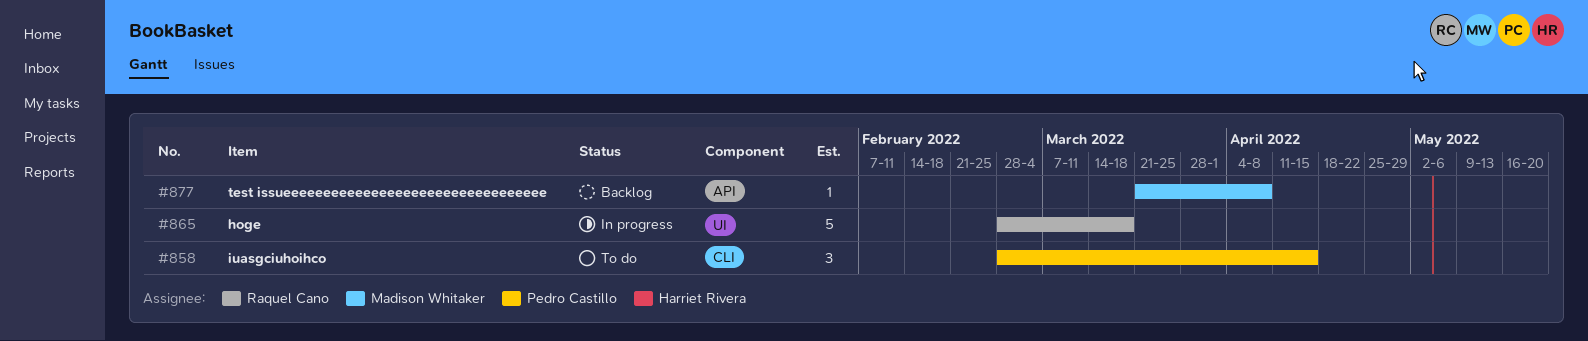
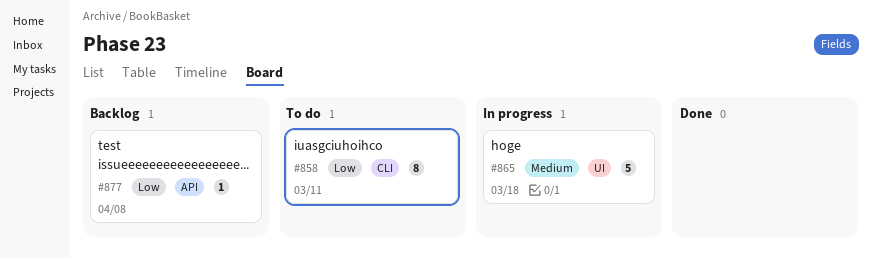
#858, estimate: 3 -> 8
#858, due: Apr 15 -> Mar 11

